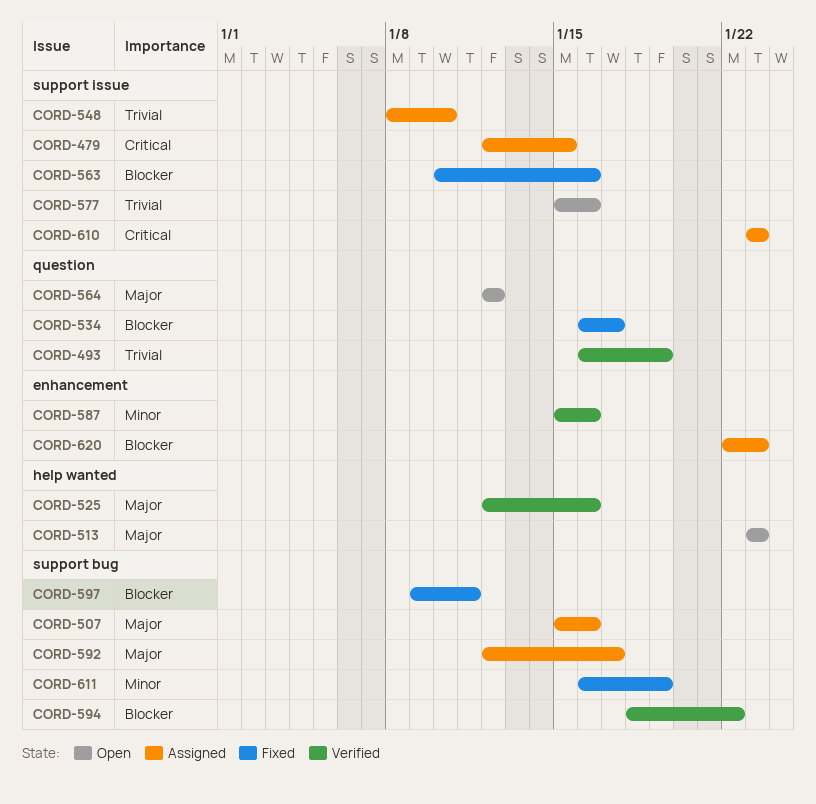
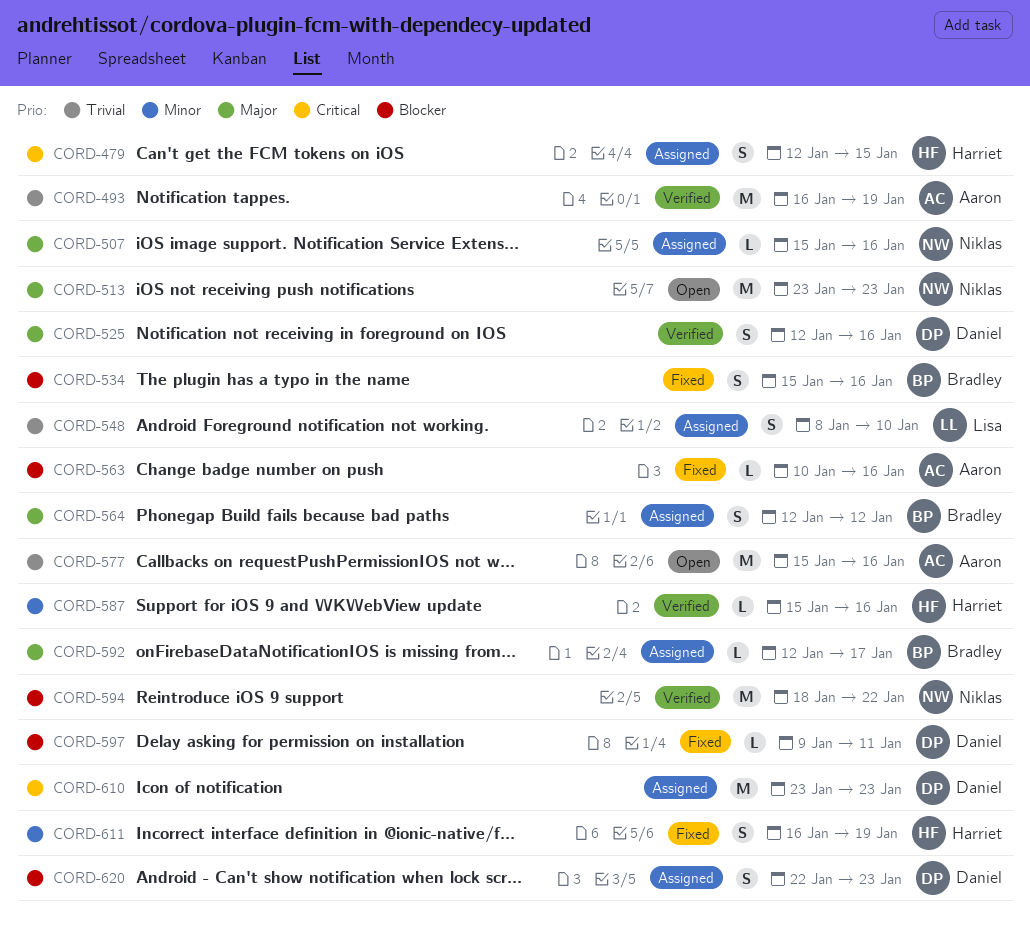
CORD-534, start: Jan 16 -> Jan 15
CORD-534, due: Jan 17 -> Jan 16
CORD-564, status: Open -> Assigned

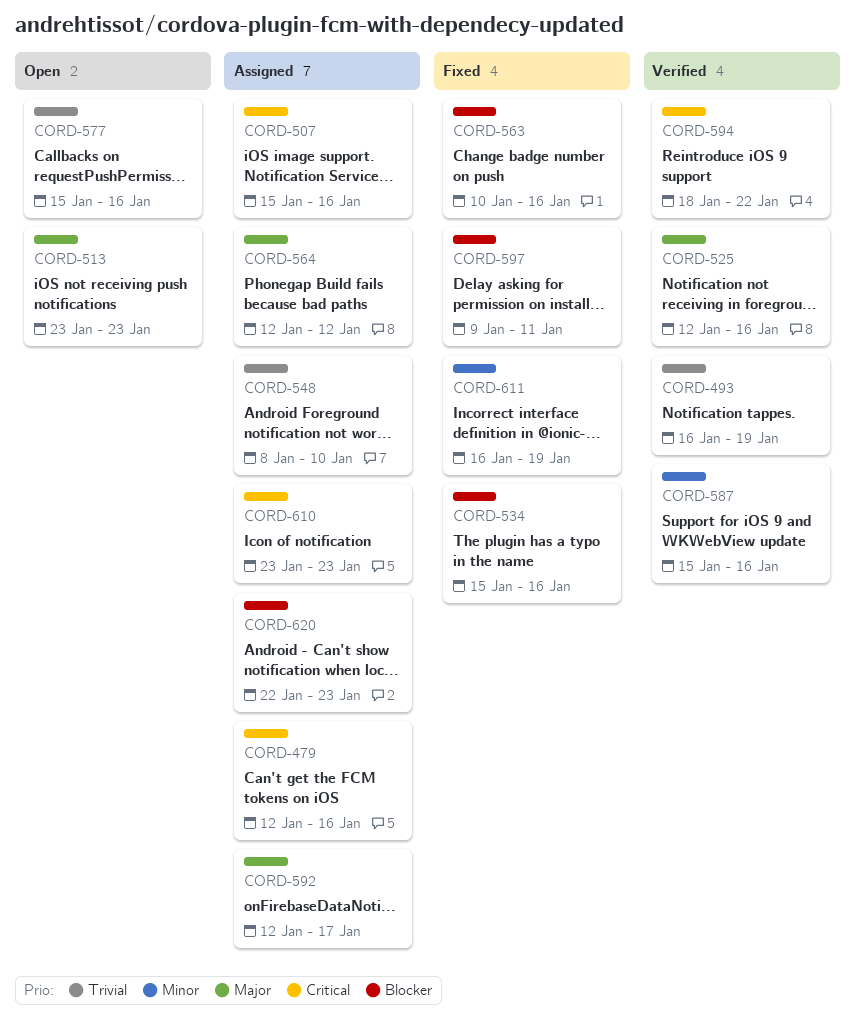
CORD-479, due: Jan 15 -> Jan 16
CORD-507, priority: Major -> Critical
CORD-594, priority: Blocker -> Critical

